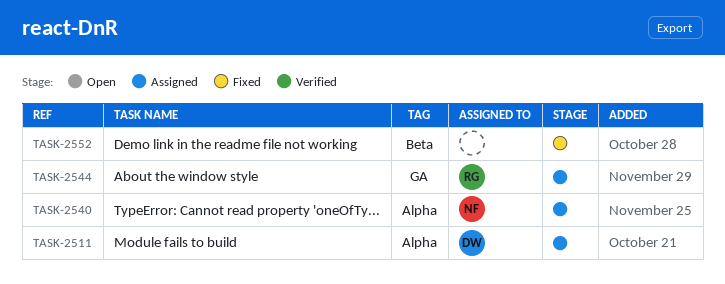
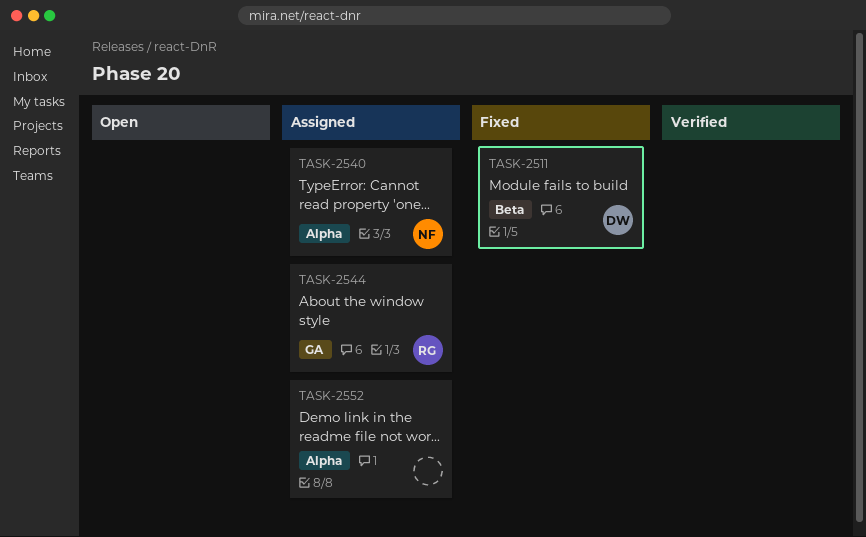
TASK-2511, status: Assigned -> Fixed
TASK-2511, label: Alpha -> Beta
TASK-2552, status: Fixed -> Assigned
TASK-2552, label: Beta -> Alpha

